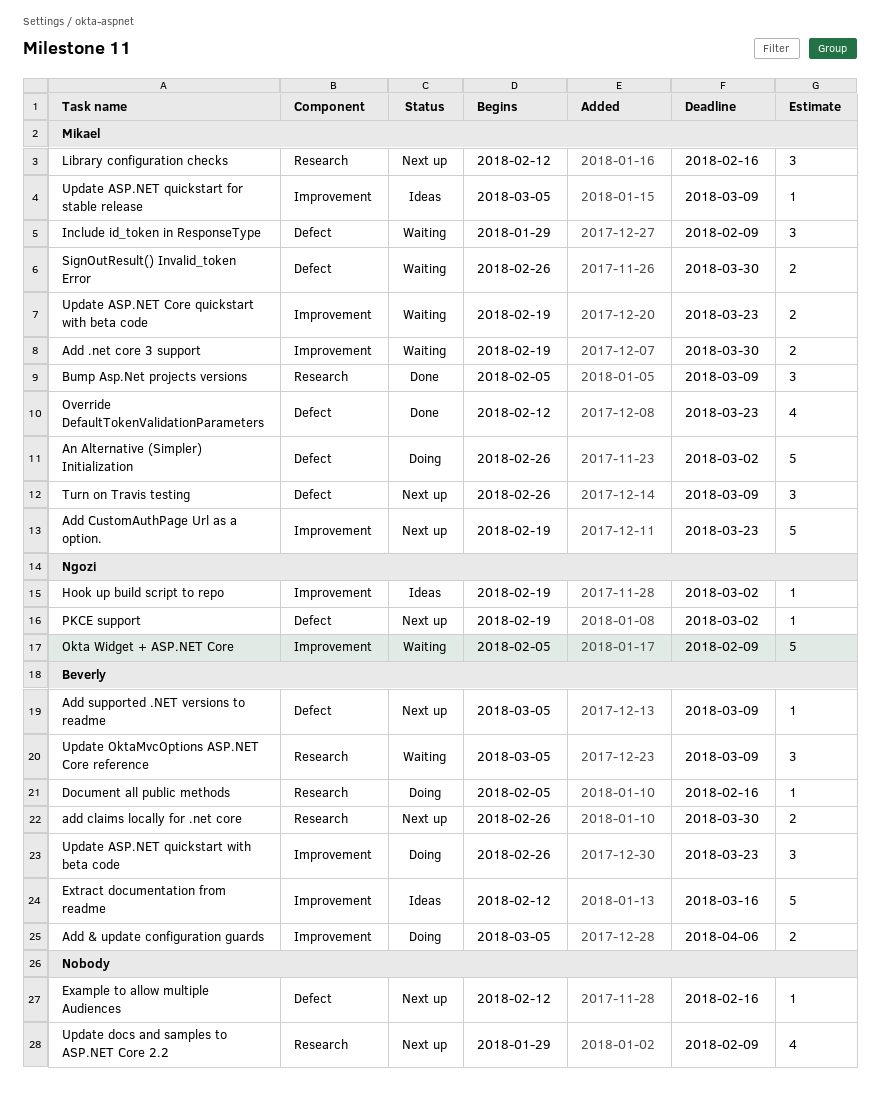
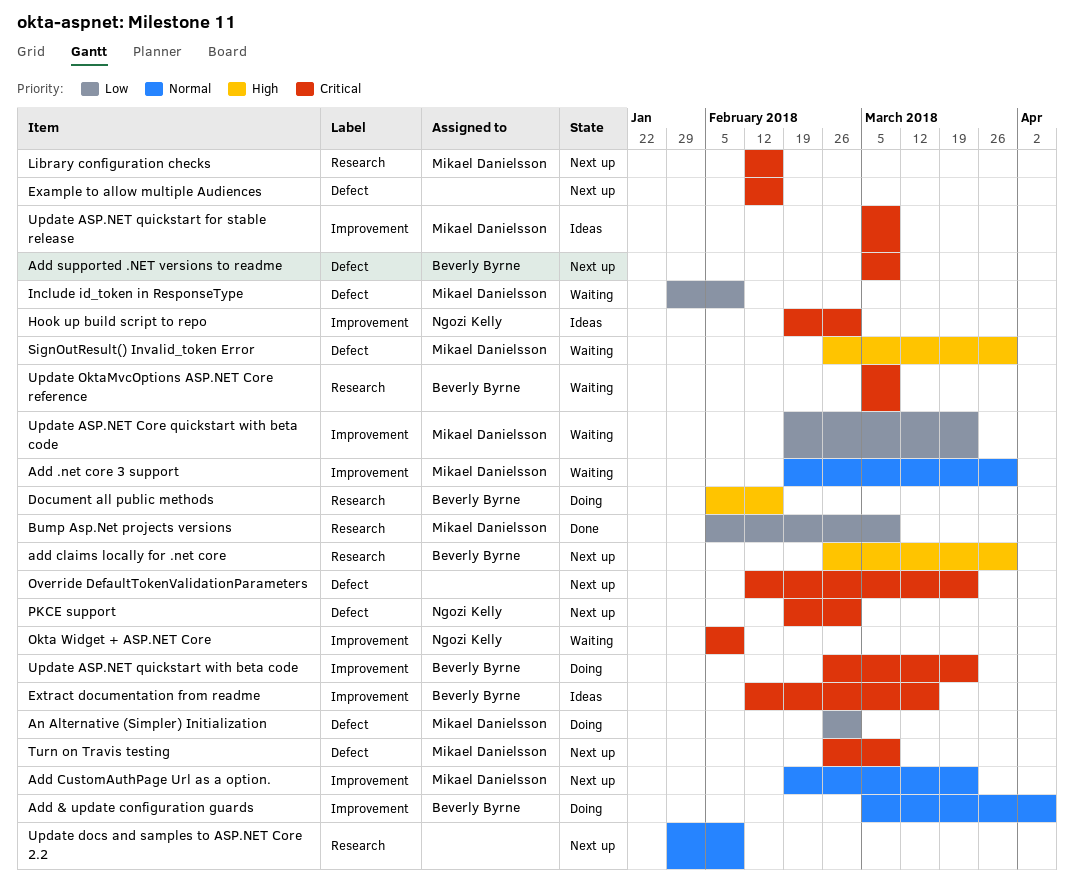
Override DefaultTokenValidationParameters, status: Done -> Next up
Override DefaultTokenValidationParameters, owner: Mikael Danielsson -> none

